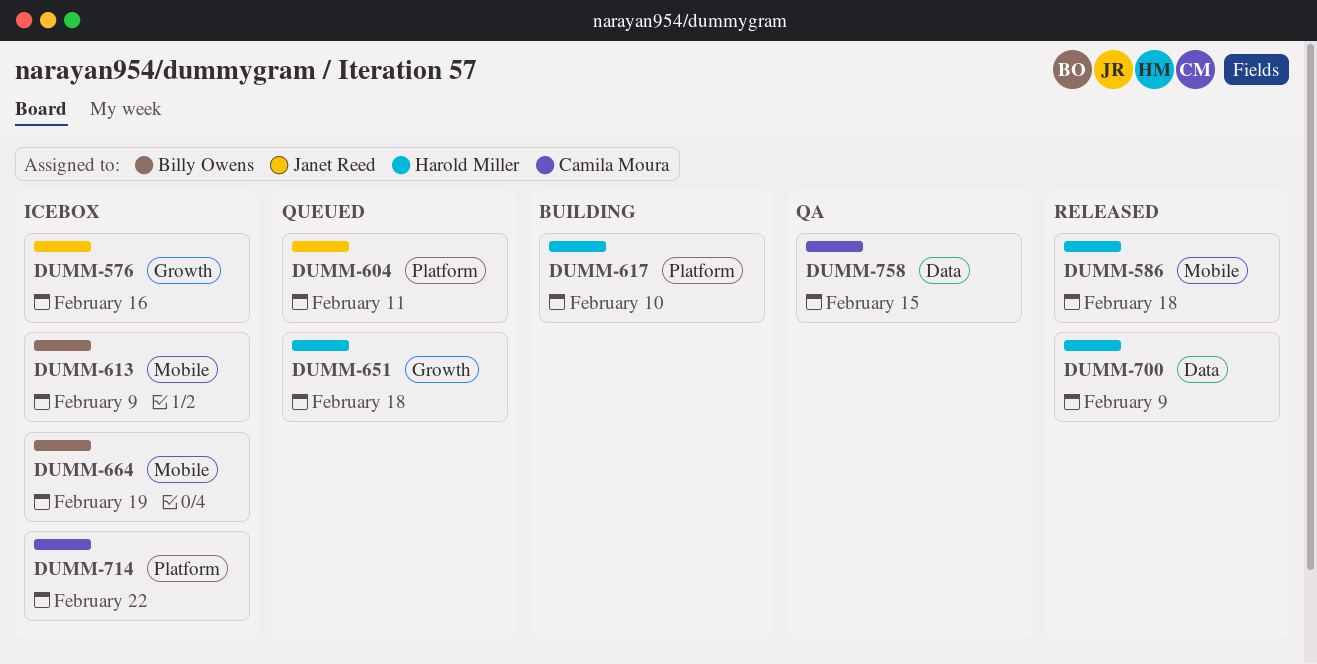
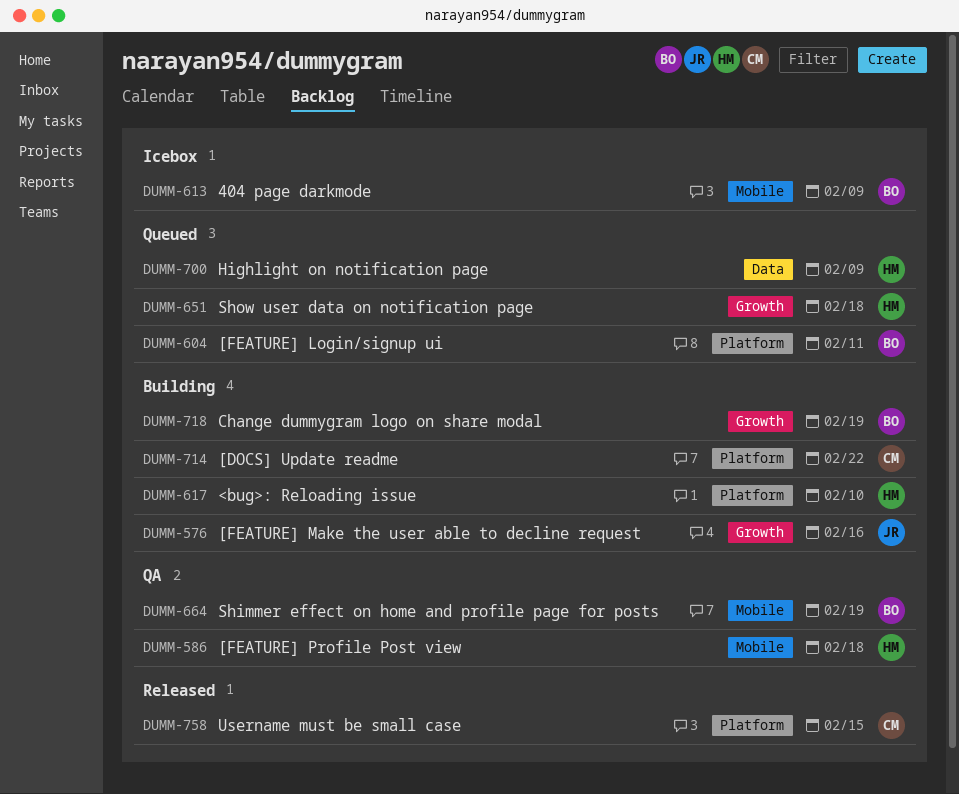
DUMM-576, status: Icebox -> Building
DUMM-586, status: Released -> QA
DUMM-604, owner: Janet Reed -> Billy Owens
DUMM-664, status: Icebox -> QA
DUMM-700, status: Released -> Queued
DUMM-714, status: Icebox -> Building
DUMM-718: none -> present
DUMM-758, status: QA -> Released
DUMM-758, label: Data -> Platform

